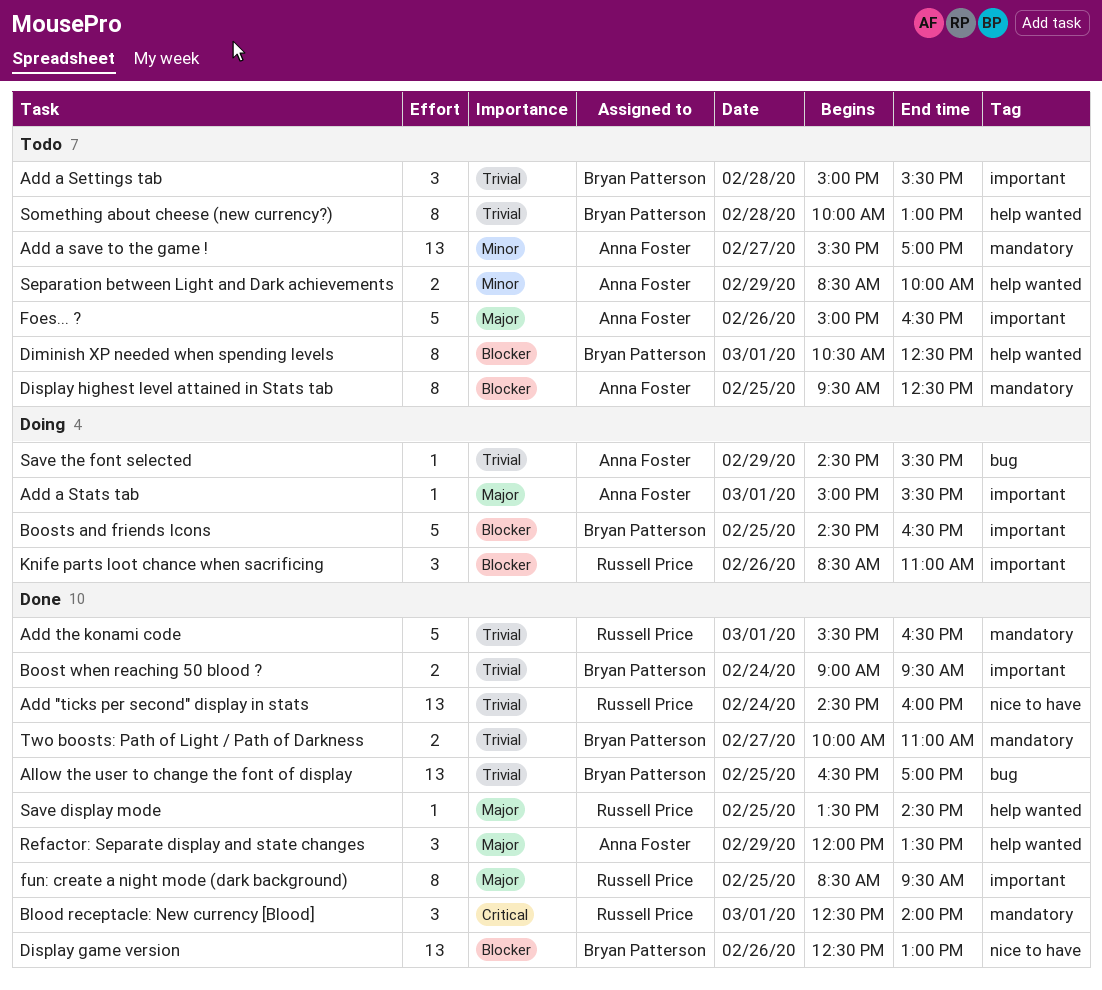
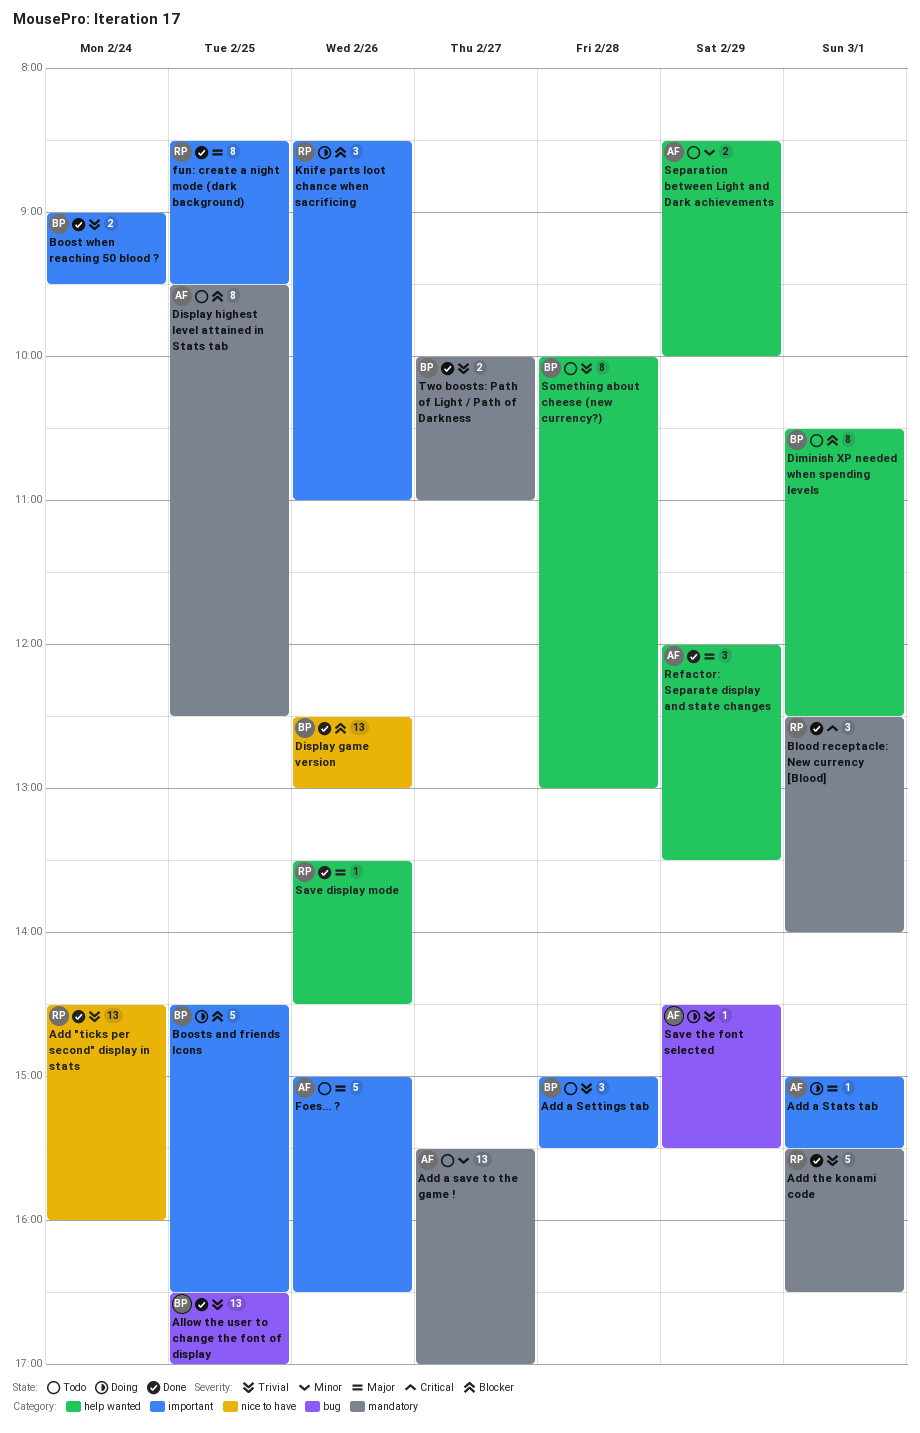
Save display mode, day: Feb 25 -> Feb 26

